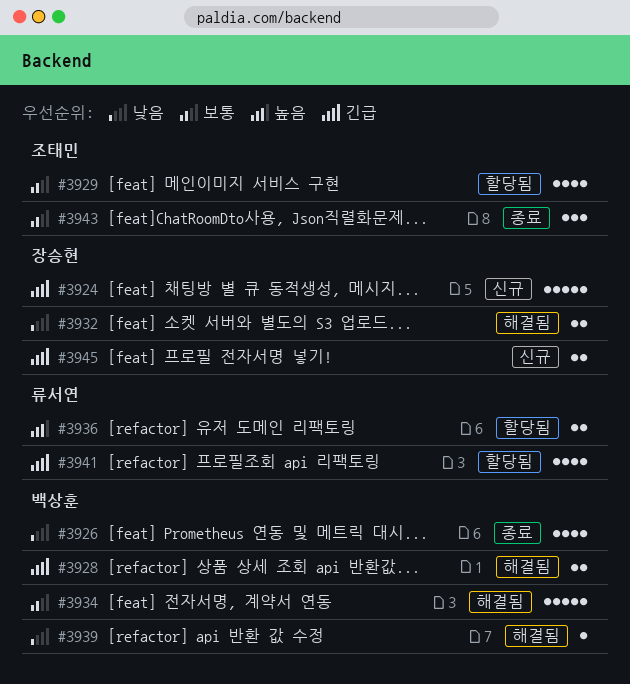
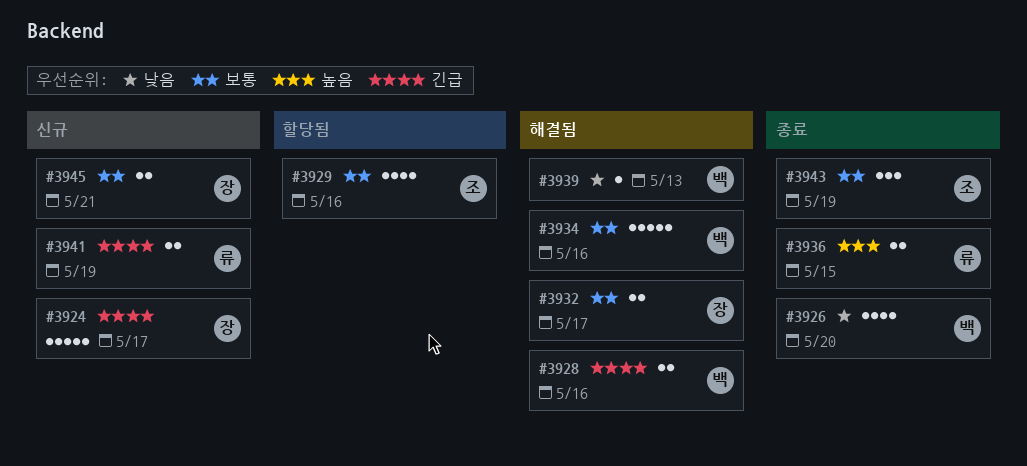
#3932, priority: 낮음 -> 보통
#3936, status: 할당됨 -> 종료
#3941, status: 할당됨 -> 신규
#3941, estimate: 4 -> 2
#3945, priority: 긴급 -> 보통

